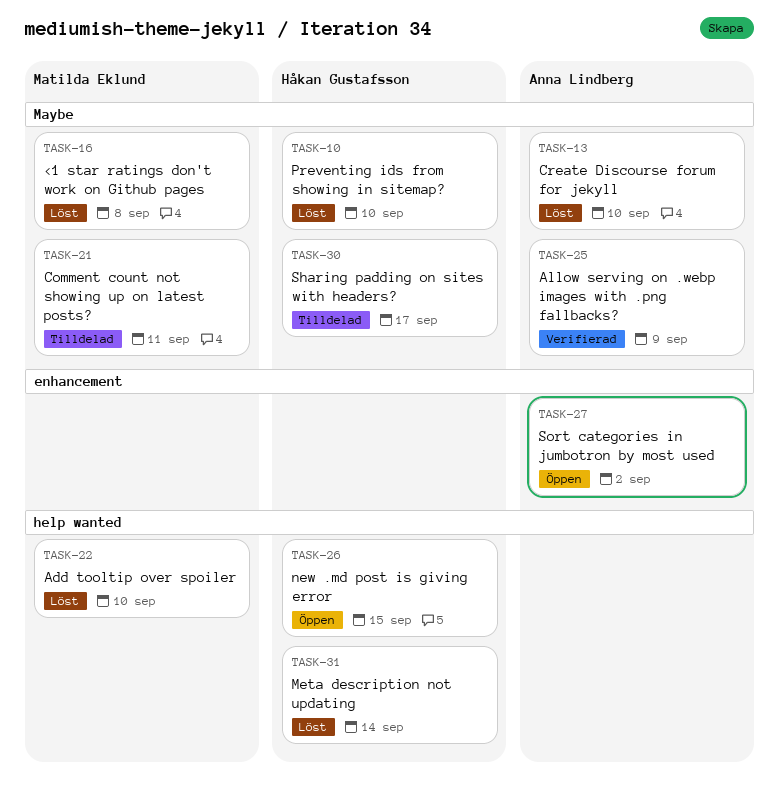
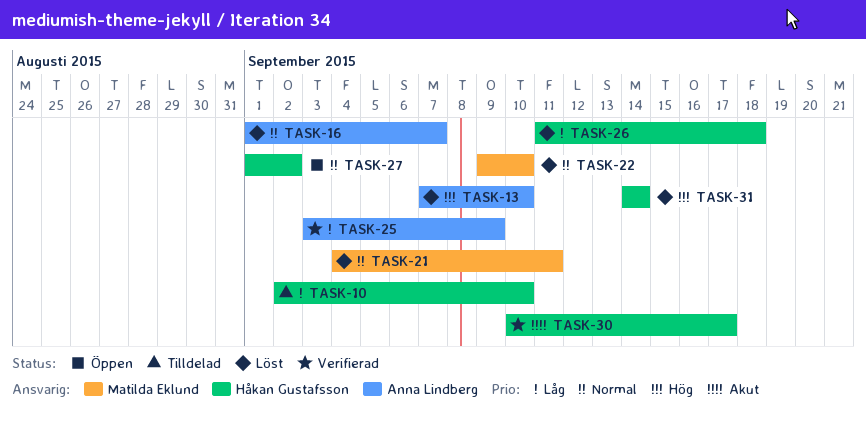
TASK-10, status: Löst -> Tilldelad
TASK-16, owner: Matilda Eklund -> Anna Lindberg
TASK-16, due: Sep 8 -> Sep 7
TASK-21, status: Tilldelad -> Löst
TASK-26, status: Öppen -> Löst
TASK-26, due: Sep 15 -> Sep 18
TASK-27, owner: Anna Lindberg -> Håkan Gustafsson
TASK-30, status: Tilldelad -> Verifierad

